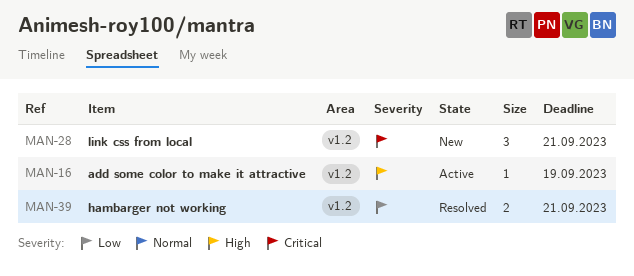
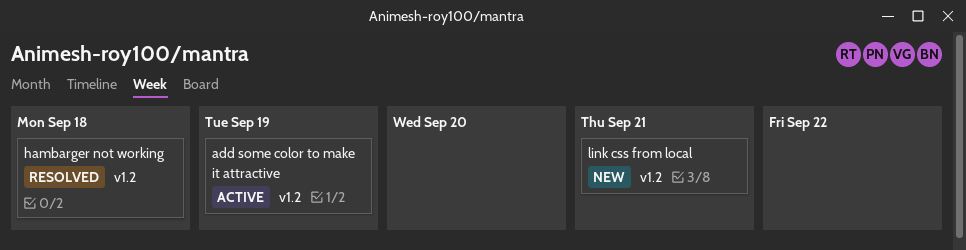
hambarger not working, due: Sep 21 -> Sep 18

